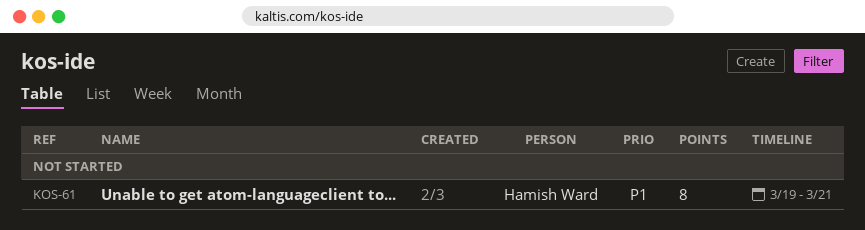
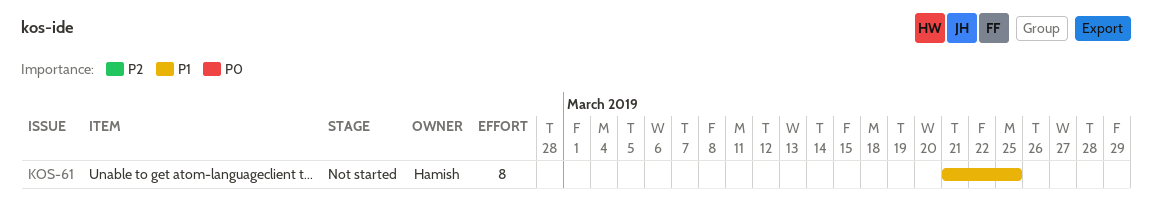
KOS-61, start: Mar 19 -> Mar 21
KOS-61, due: Mar 21 -> Mar 25

